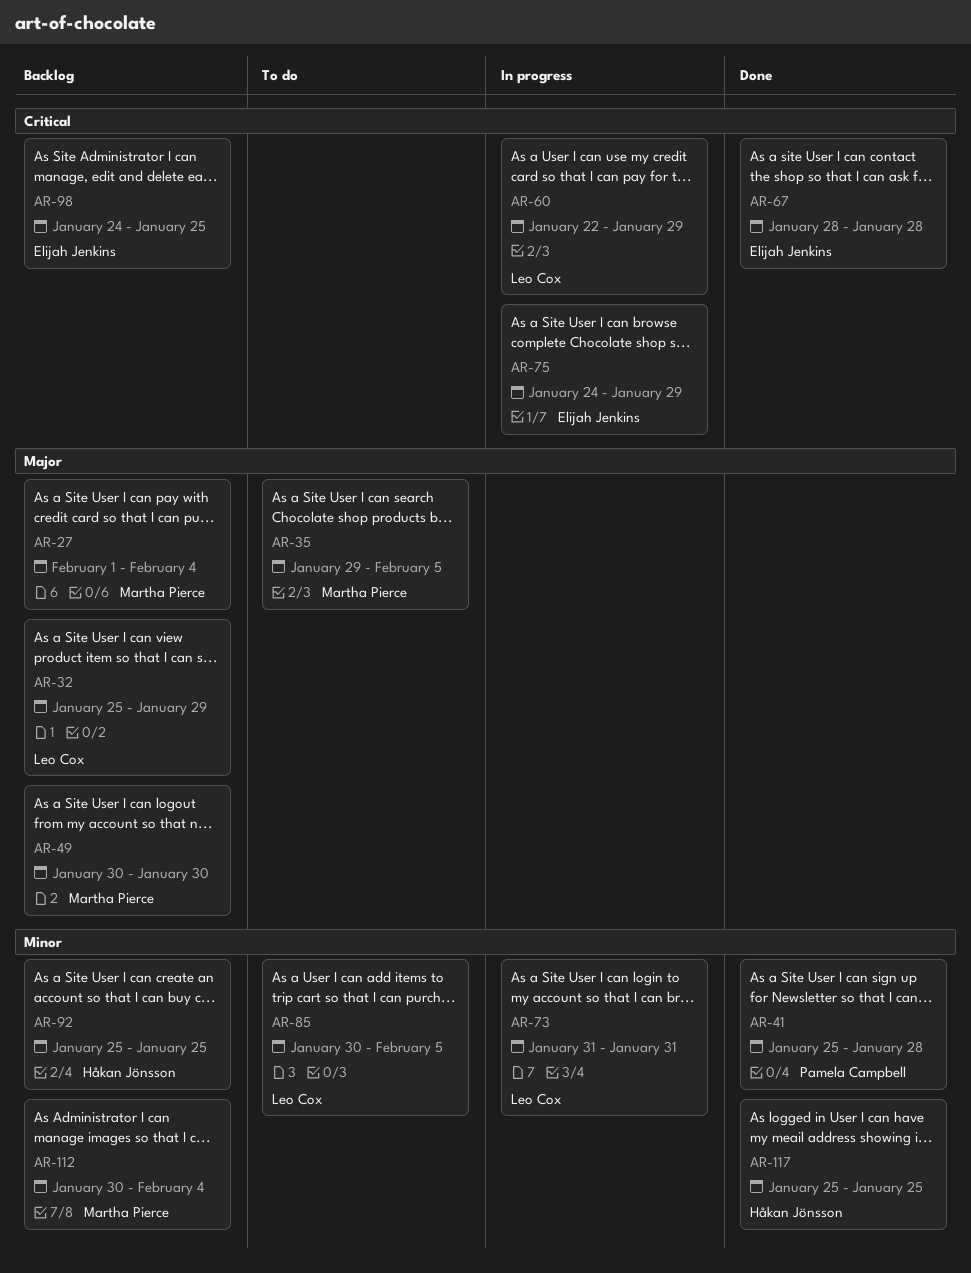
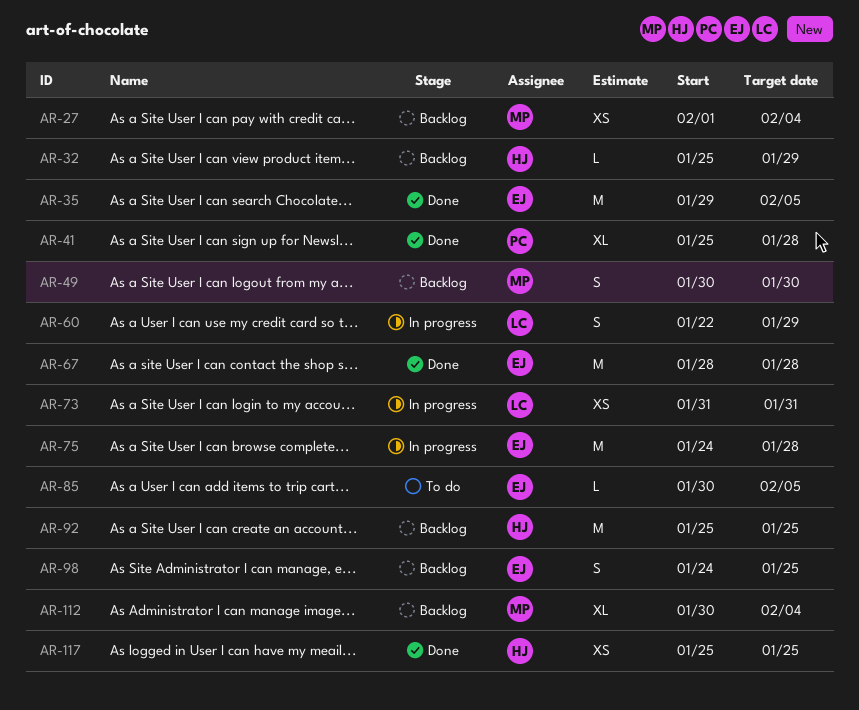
AR-32, owner: Leo Cox -> Håkan Jönsson
AR-35, status: To do -> Done
AR-35, owner: Martha Pierce -> Elijah Jenkins
AR-75, due: Jan 29 -> Jan 28
AR-85, owner: Leo Cox -> Elijah Jenkins

